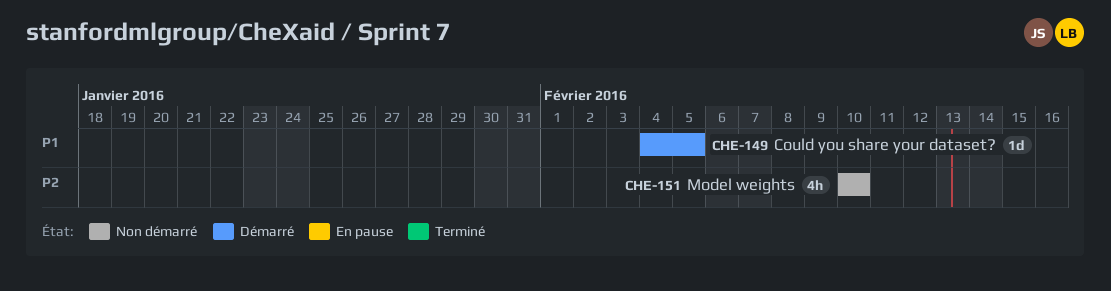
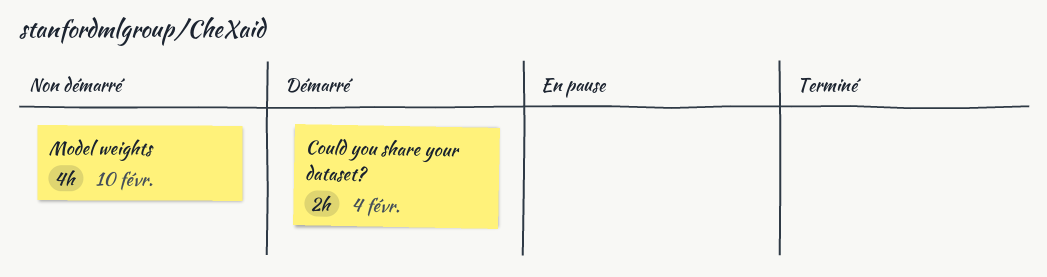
Could you share your dataset?, estimate: 1d -> 2h
Could you share your dataset?, due: Feb 5 -> Feb 4

